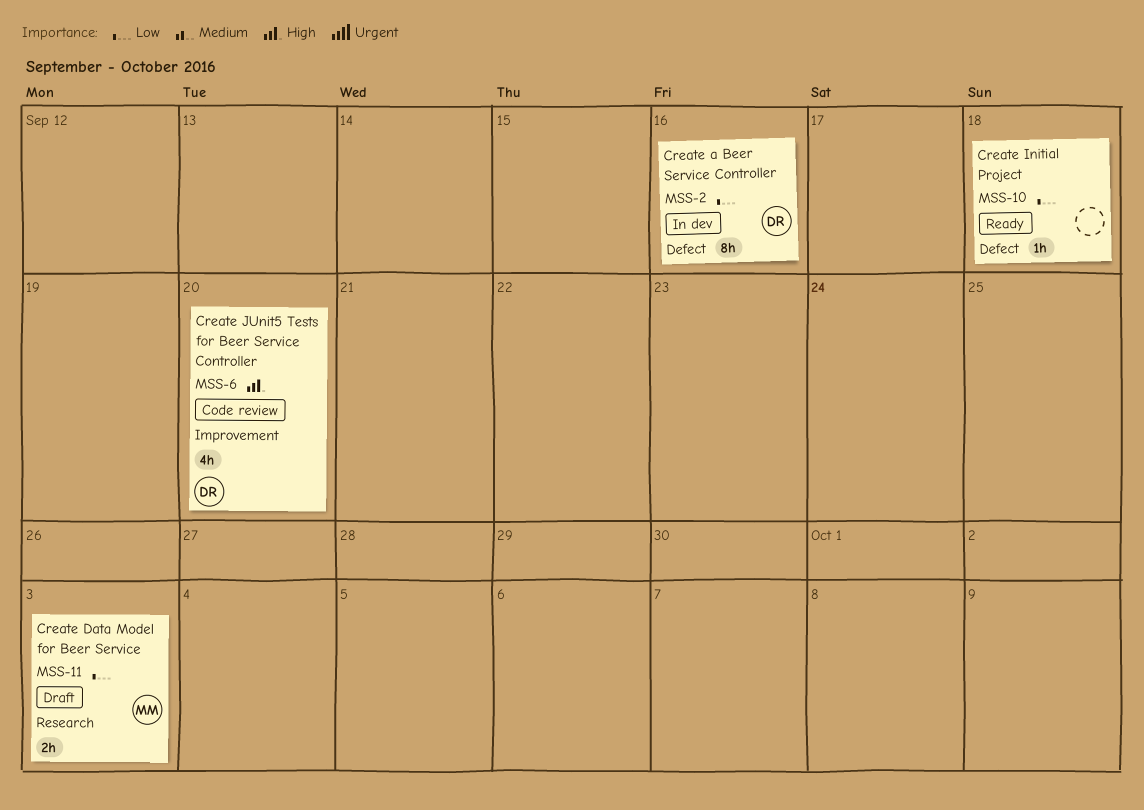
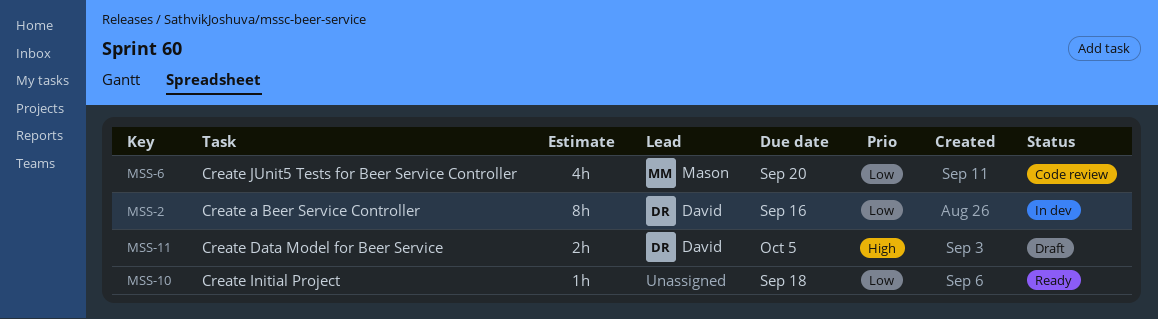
MSS-6, owner: David -> Mason
MSS-6, priority: High -> Low
MSS-11, owner: Mason -> David
MSS-11, priority: Low -> High
MSS-11, due: Oct 3 -> Oct 5

